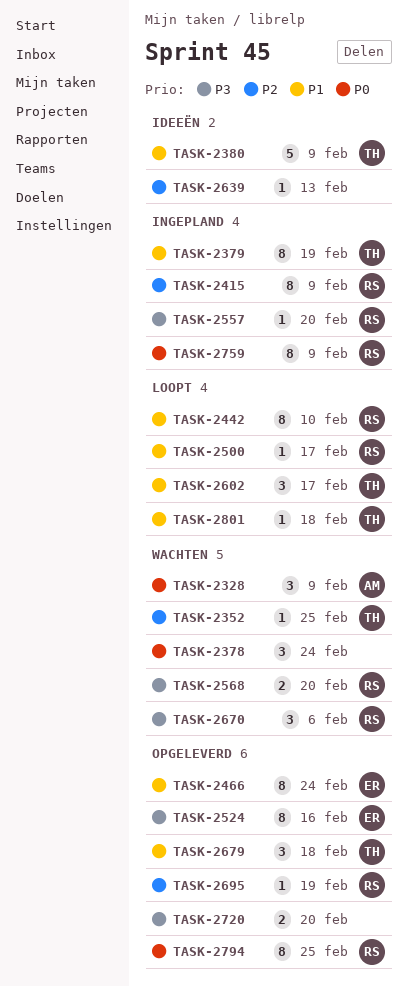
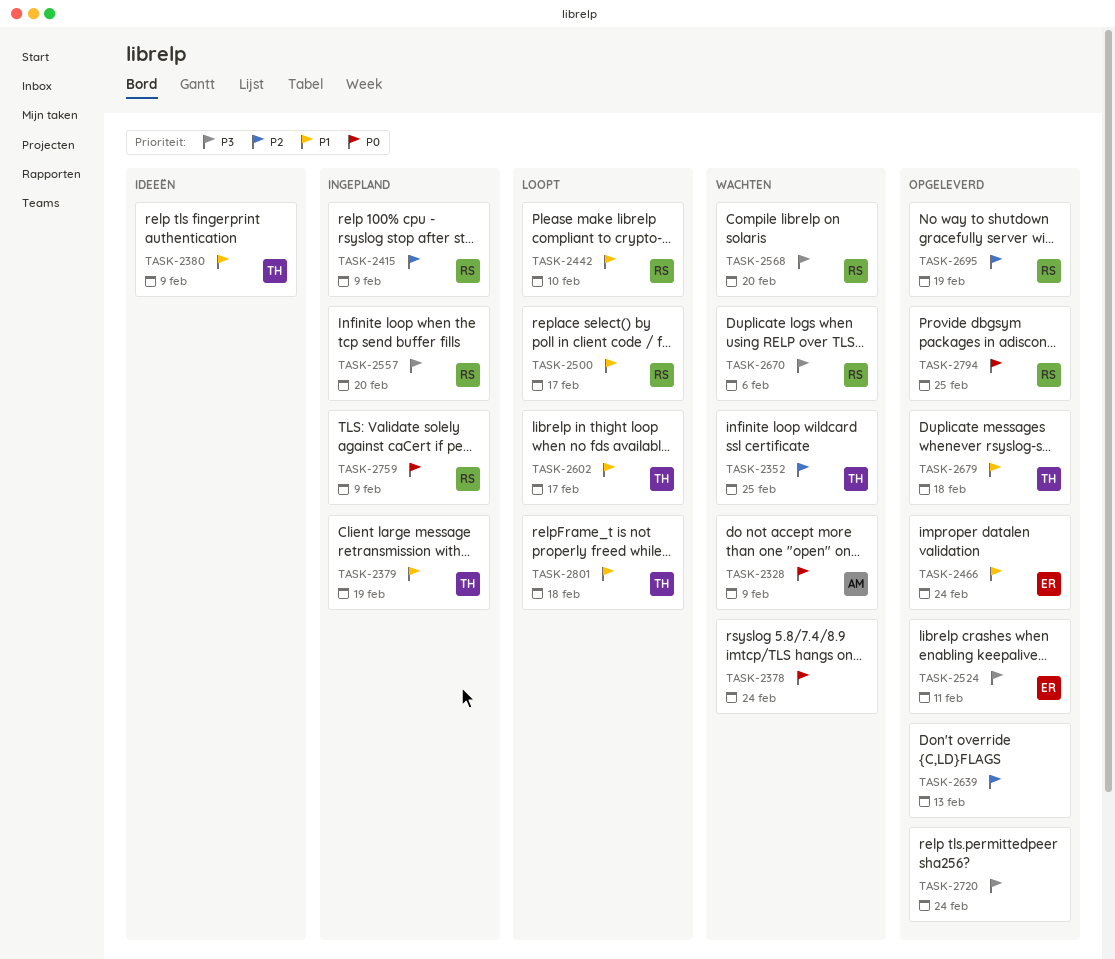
TASK-2524, due: Feb 16 -> Feb 11
TASK-2639, status: Ideeën -> Opgeleverd
TASK-2720, due: Feb 20 -> Feb 24

